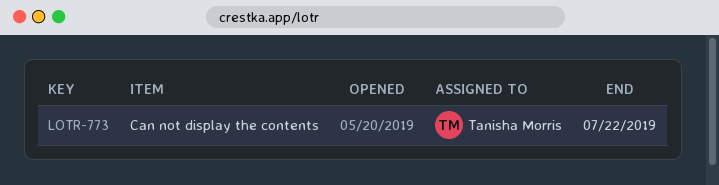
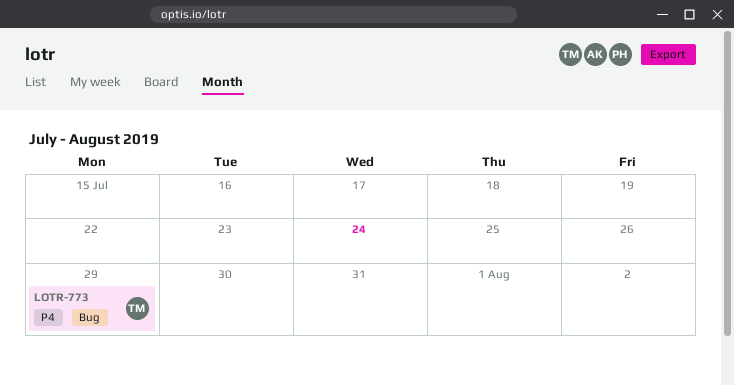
LOTR-773, due: Jul 22 -> Jul 29

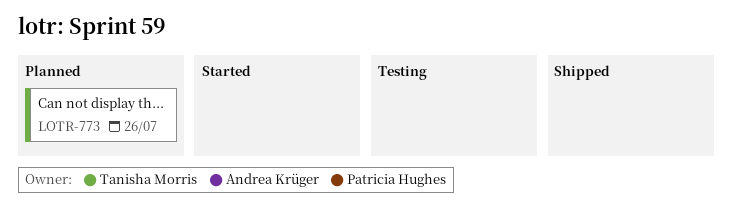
LOTR-773, due: Jul 29 -> Jul 26

